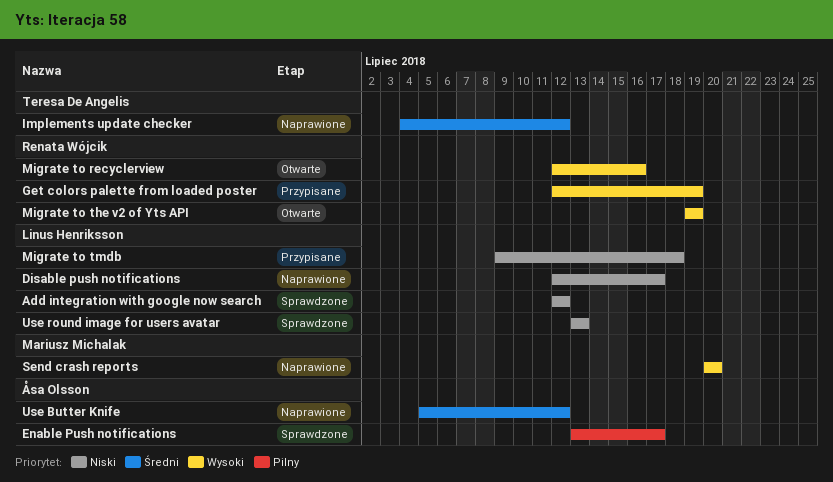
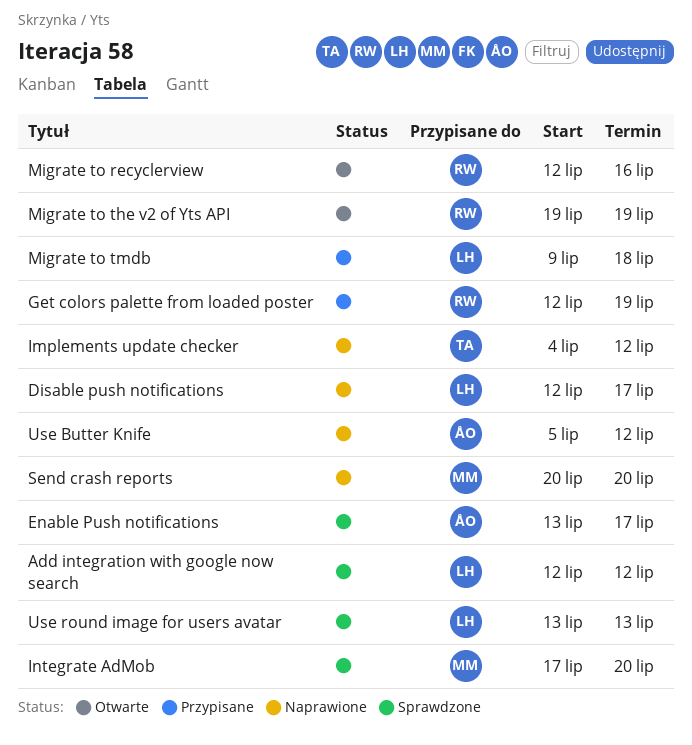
Integrate AdMob: none -> present

